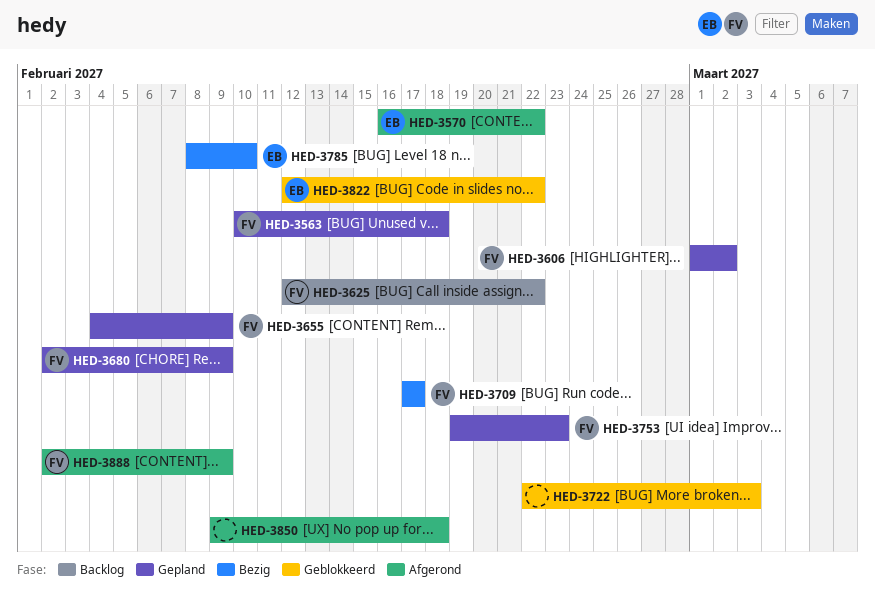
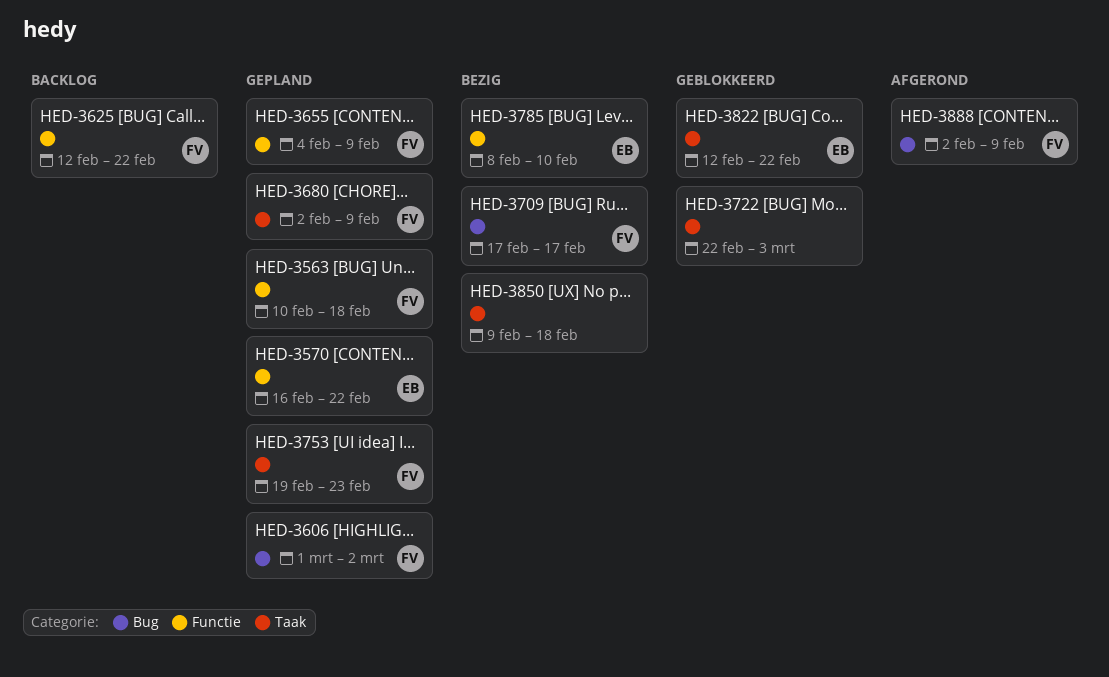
HED-3570, status: Afgerond -> Gepland
HED-3850, status: Afgerond -> Bezig

